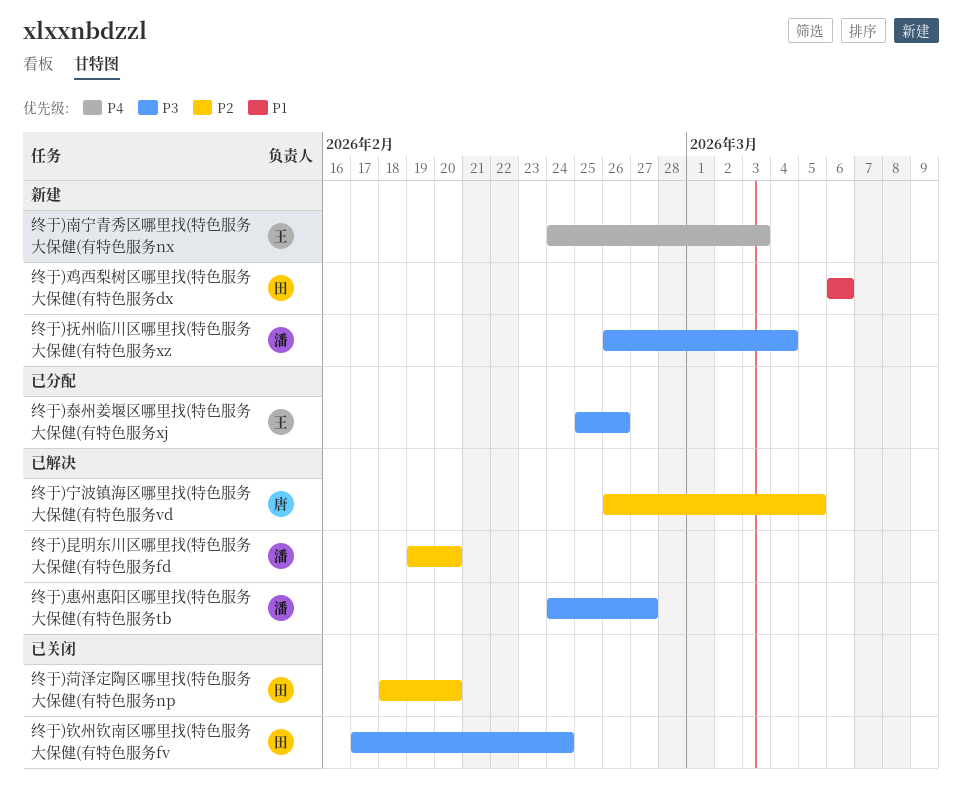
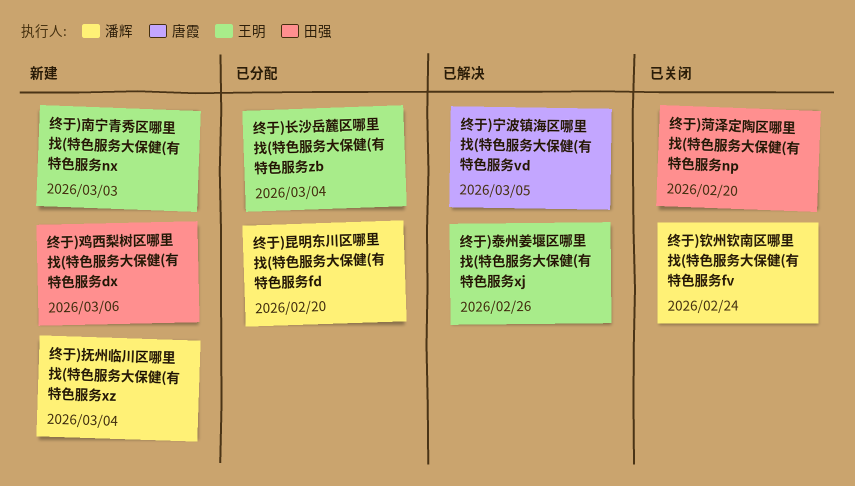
终于)惠州惠阳区哪里找(特色服务大保健(有特色服务tb: present -> none
终于)昆明东川区哪里找(特色服务大保健(有特色服务fd, status: 已解决 -> 已分配
终于)泰州姜堰区哪里找(特色服务大保健(有特色服务xj, status: 已分配 -> 已解决
终于)钦州钦南区哪里找(特色服务大保健(有特色服务fv, owner: 田强 -> 潘辉
终于)长沙岳麓区哪里找(特色服务大保健(有特色服务zb: none -> present

